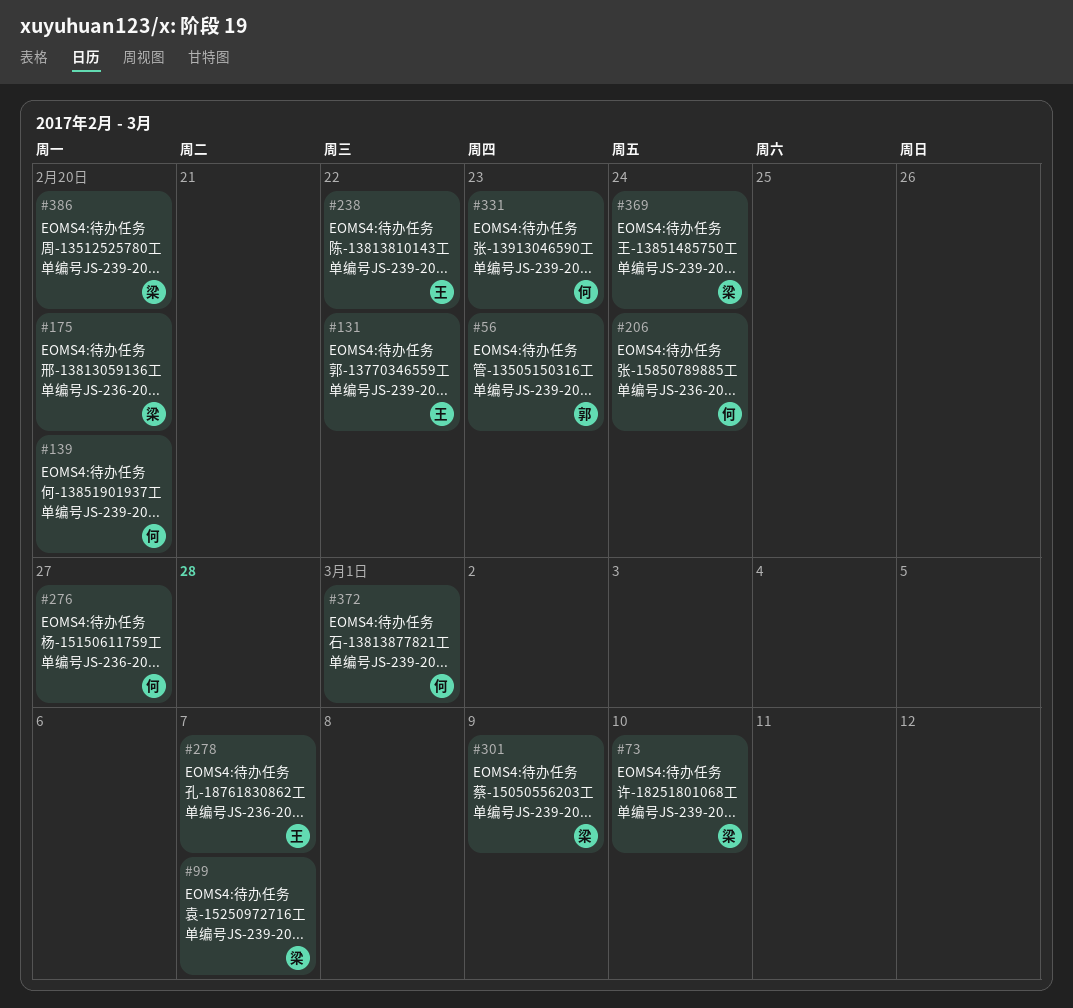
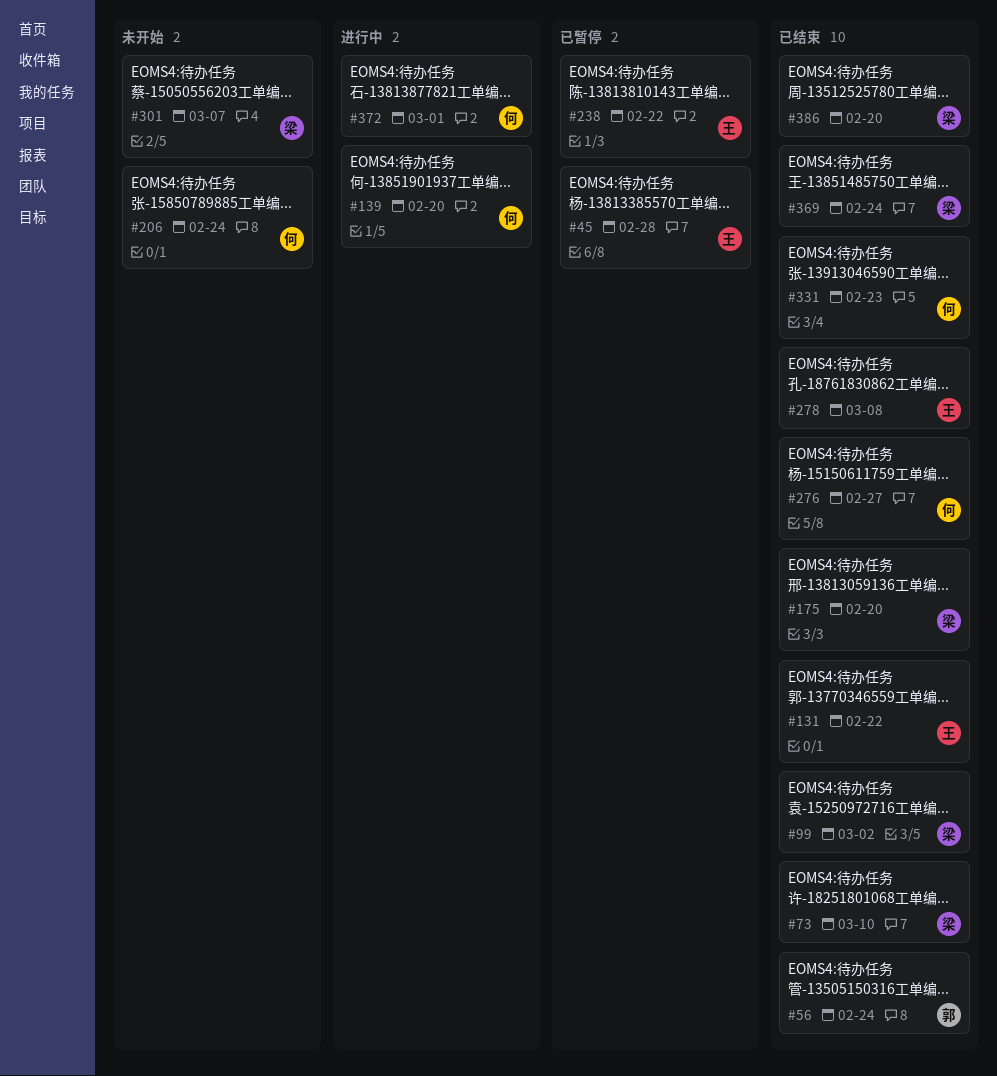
#45: none -> present
#56, due: Feb 23 -> Feb 24
#99, due: Mar 7 -> Mar 2
#278, due: Mar 7 -> Mar 8
#301, due: Mar 9 -> Mar 7

